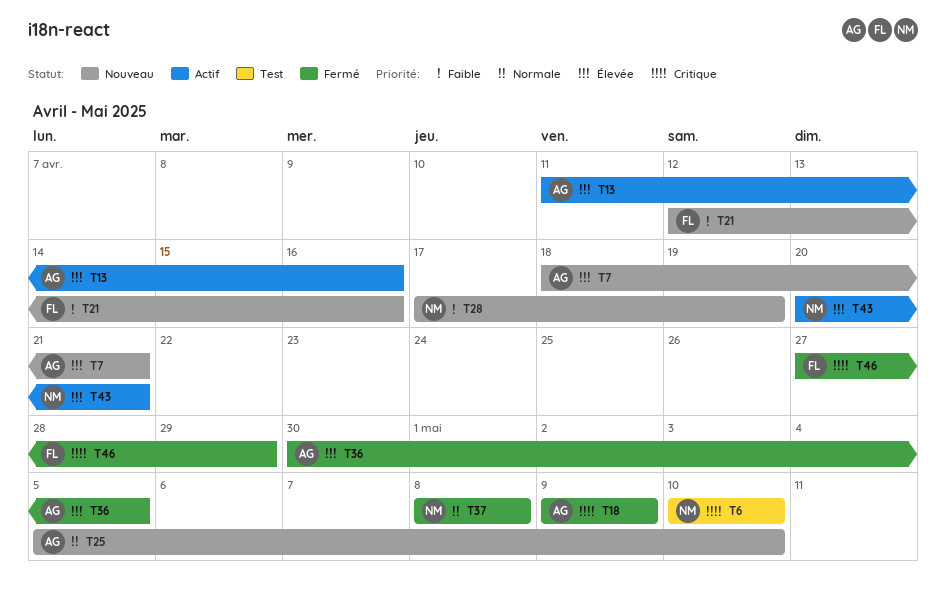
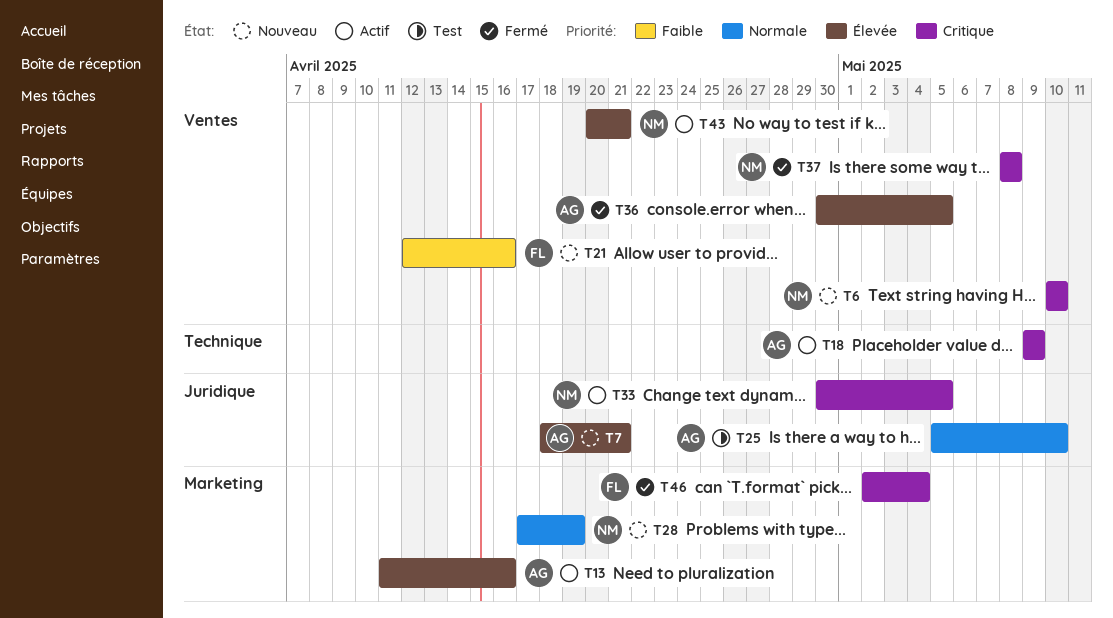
T6, status: Test -> Nouveau
T18, status: Fermé -> Actif
T25, status: Nouveau -> Test
T28, priority: Faible -> Normale
T33: none -> present
T37, priority: Normale -> Critique
T46, start: Apr 27 -> May 2
T46, due: Apr 29 -> May 4

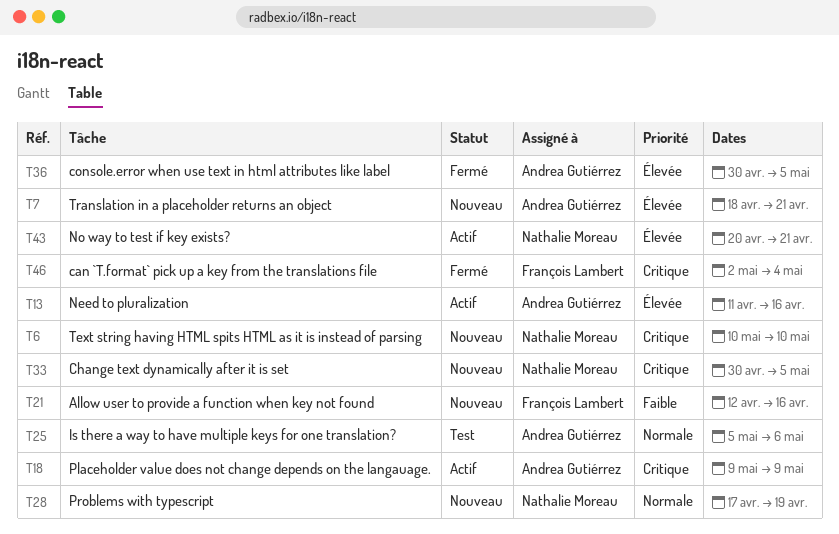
T25, due: May 10 -> May 6
T33, status: Actif -> Nouveau
T37: present -> none

